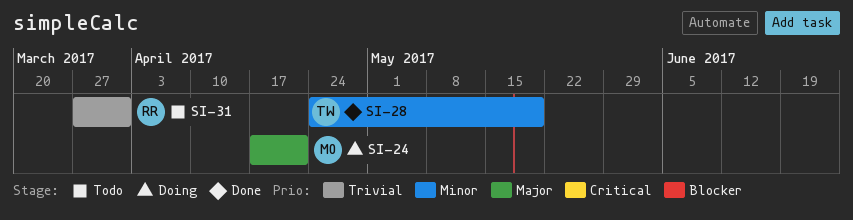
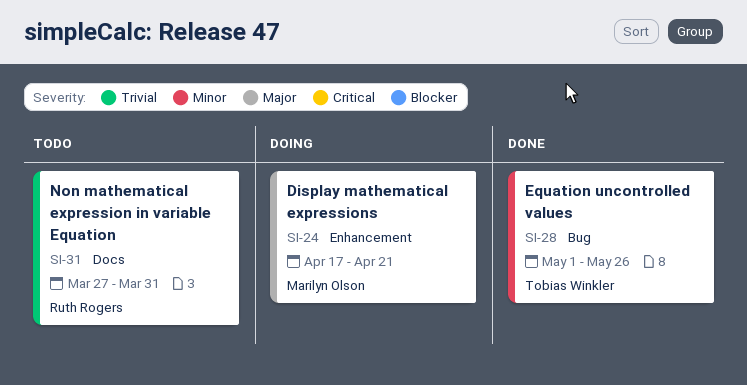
SI-28, start: Apr 24 -> May 1
SI-28, due: May 19 -> May 26

